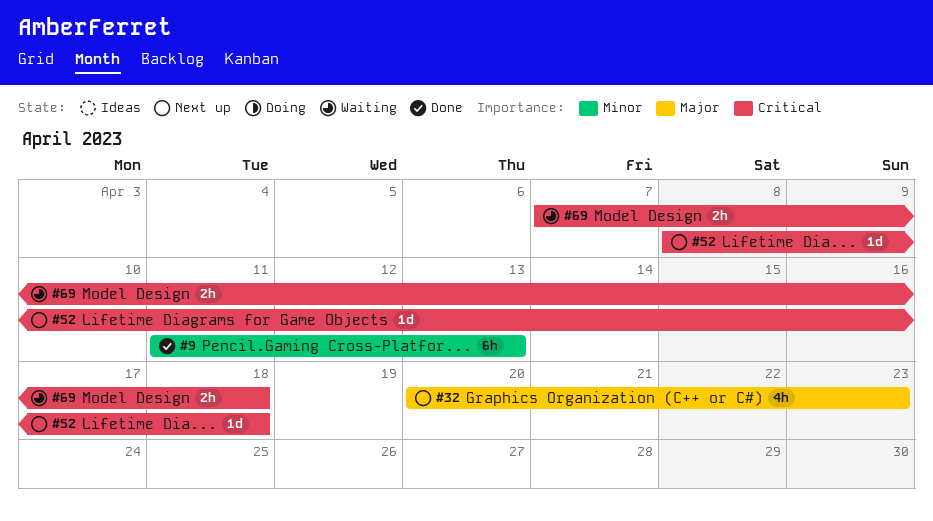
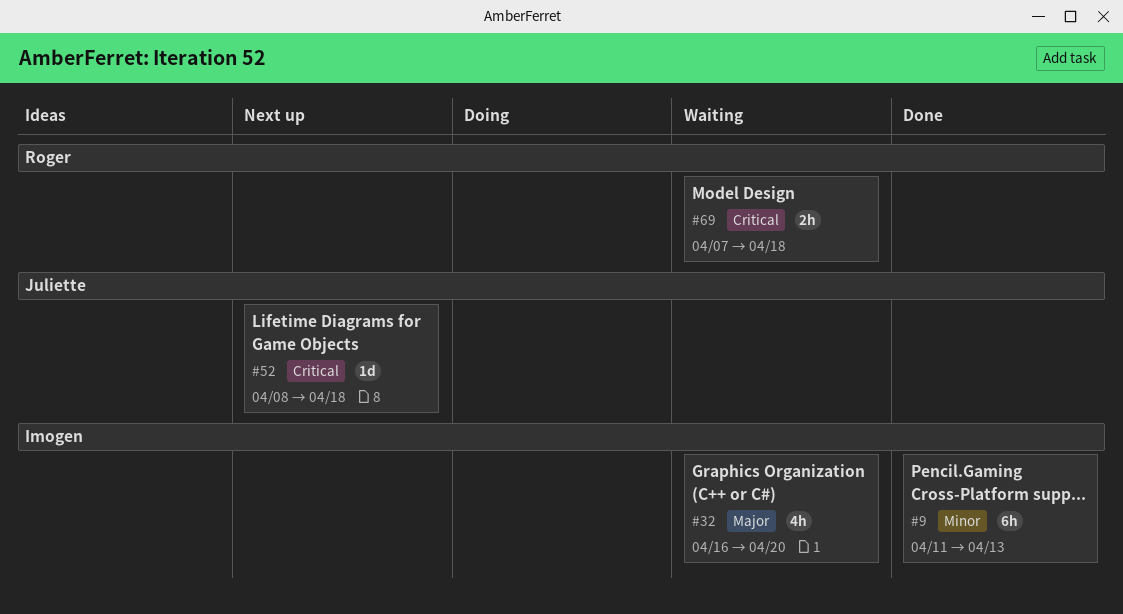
#32, status: Next up -> Waiting
#32, start: Apr 20 -> Apr 16
#32, due: Apr 23 -> Apr 20

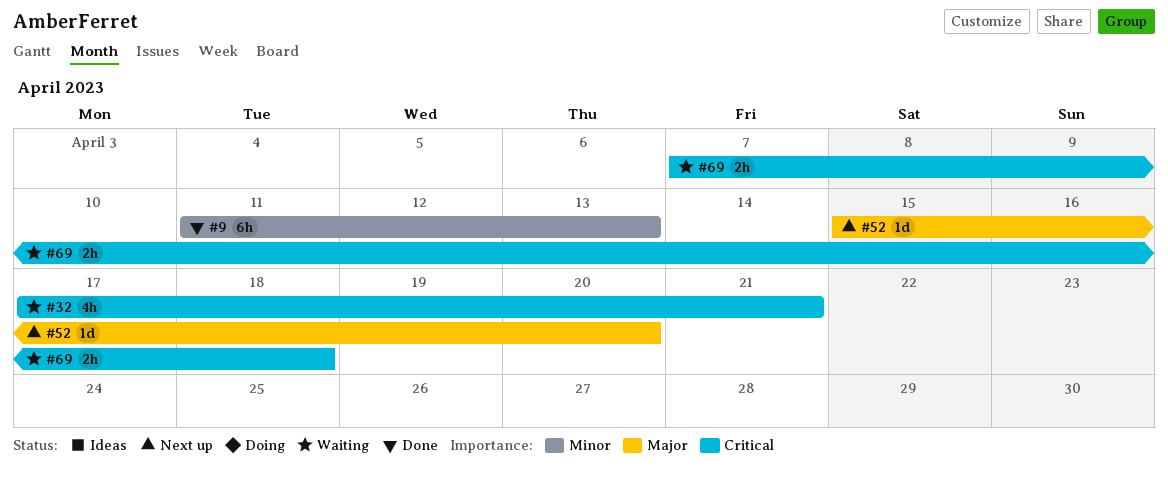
#32, priority: Major -> Critical
#32, start: Apr 16 -> Apr 17
#32, due: Apr 20 -> Apr 21
#52, priority: Critical -> Major
#52, start: Apr 8 -> Apr 15
#52, due: Apr 18 -> Apr 20

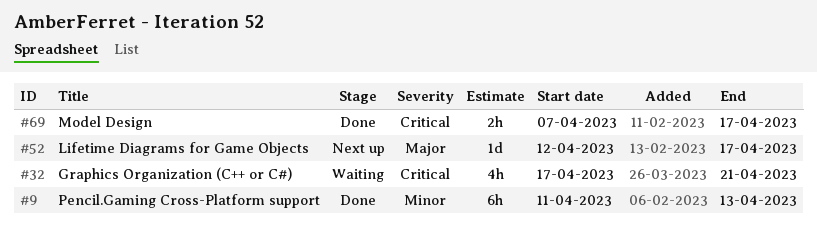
#52, start: Apr 15 -> Apr 12
#52, due: Apr 20 -> Apr 17
#69, status: Waiting -> Done
#69, due: Apr 18 -> Apr 17

